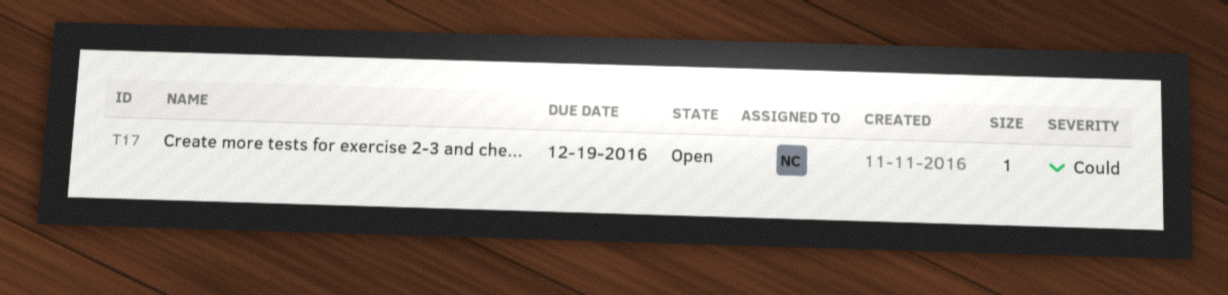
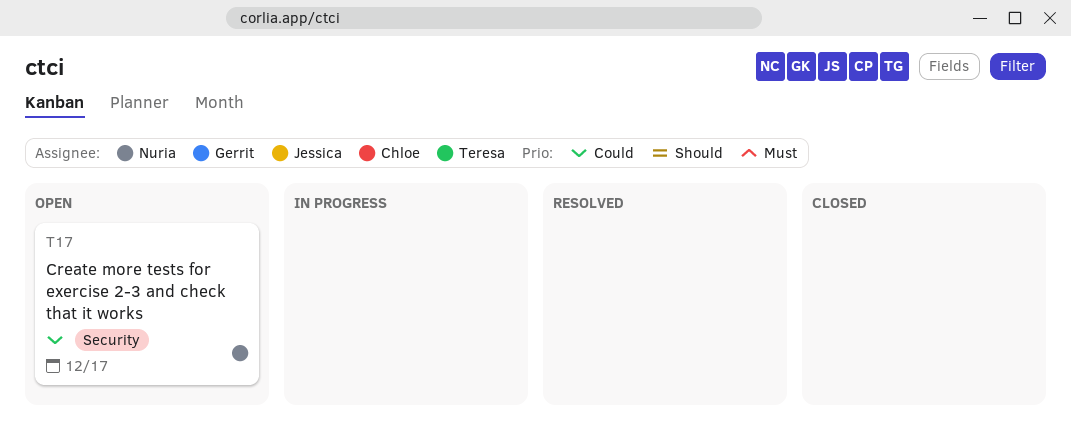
T17, due: Dec 19 -> Dec 17

